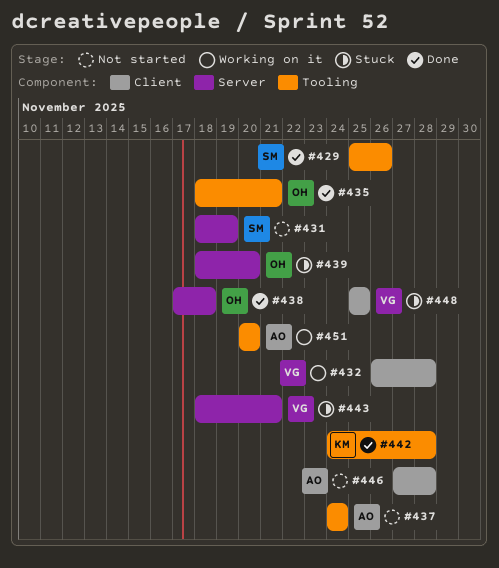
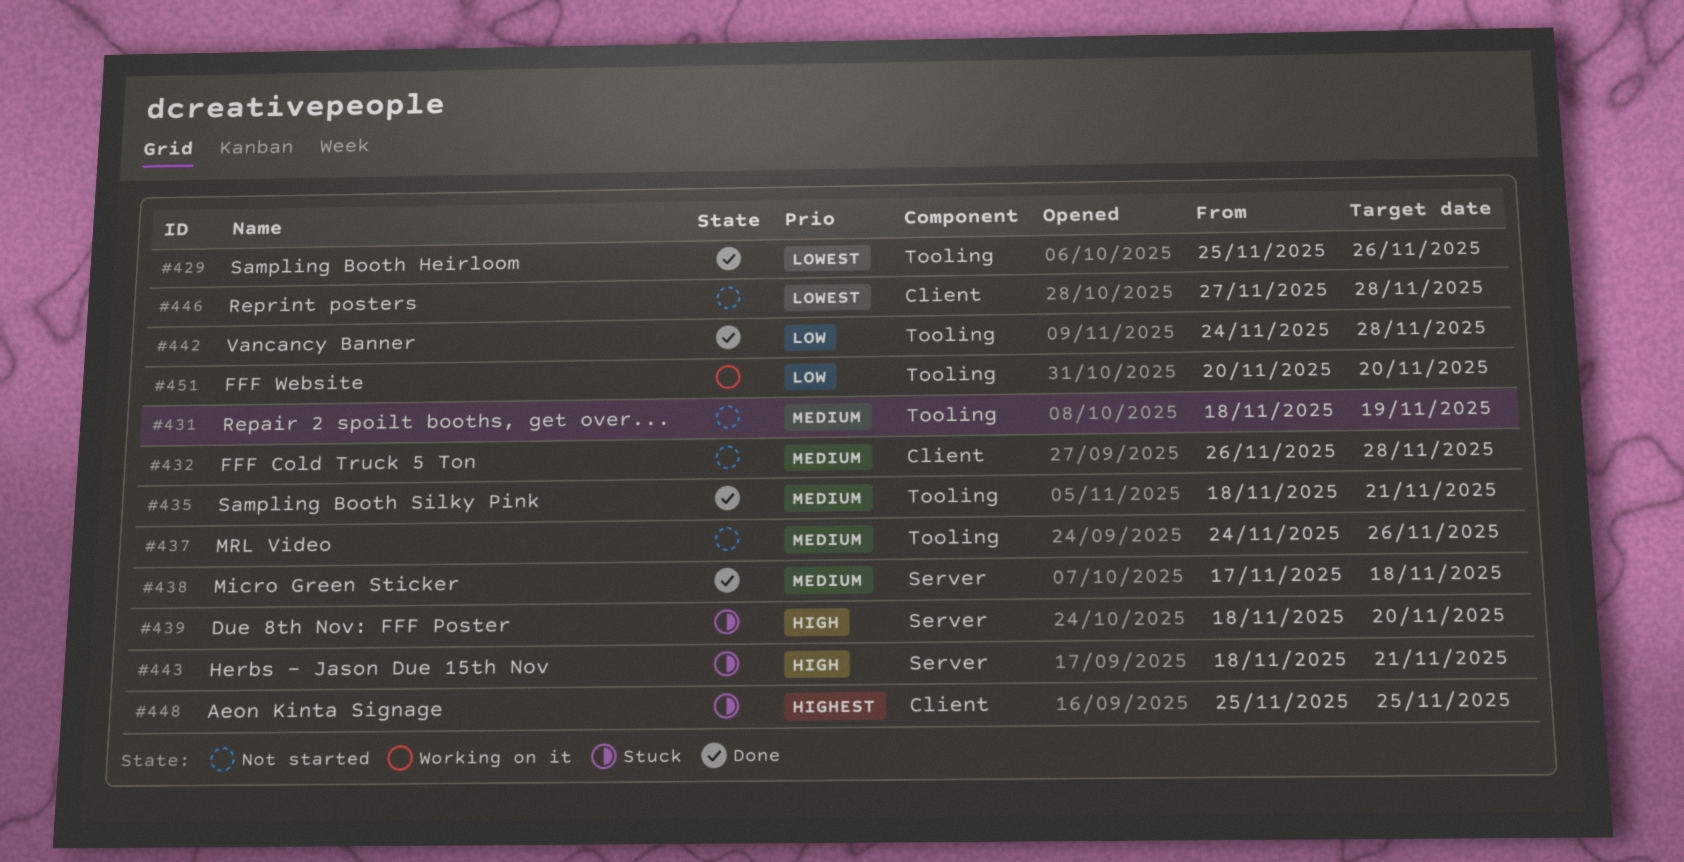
#431, label: Server -> Tooling
#432, status: Working on it -> Not started
#437, due: Nov 24 -> Nov 26

